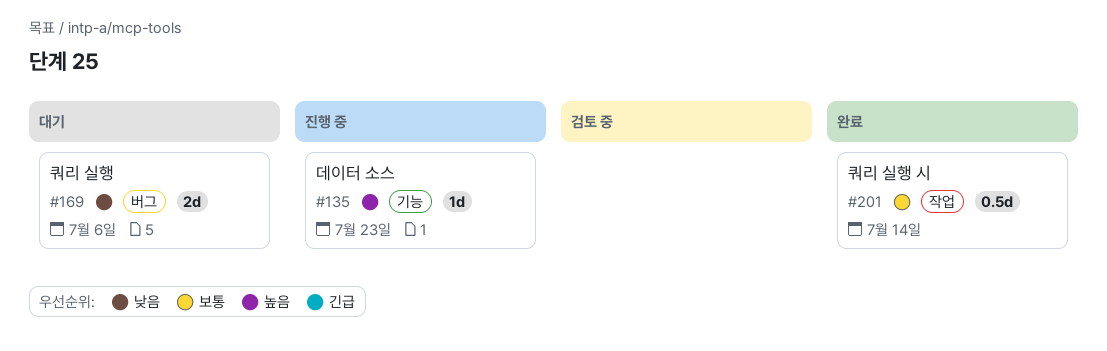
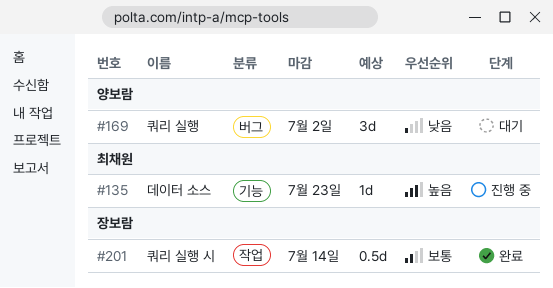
#169, estimate: 2d -> 3d
#169, due: Jul 6 -> Jul 2

